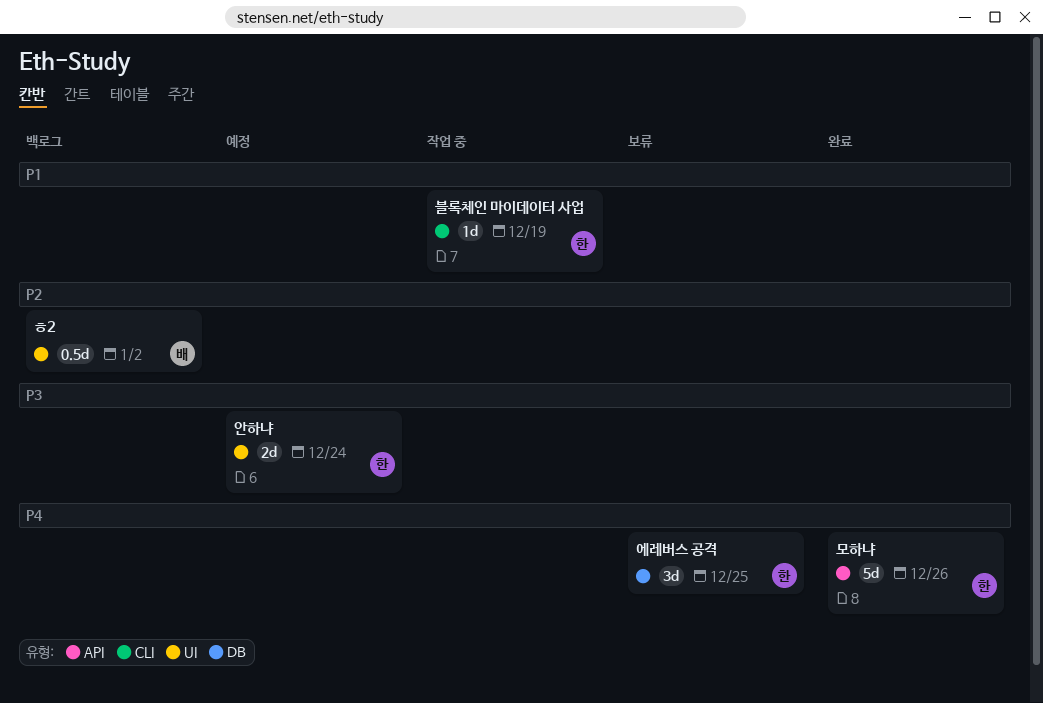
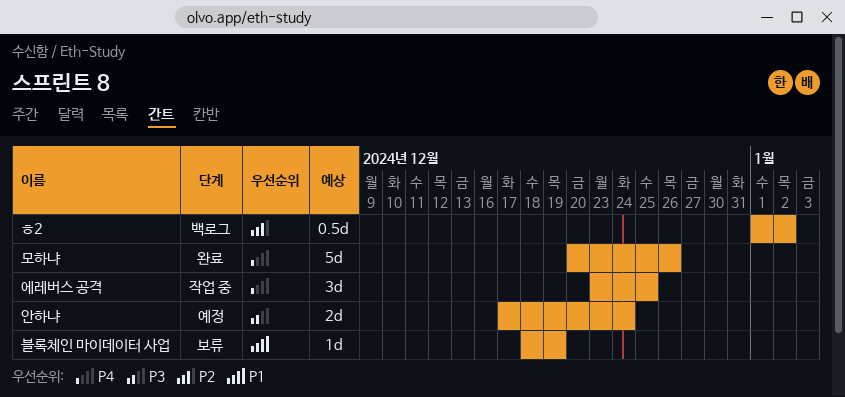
블록체인 마이데이터 사업, status: 작업 중 -> 보류
에레버스 공격, status: 보류 -> 작업 중

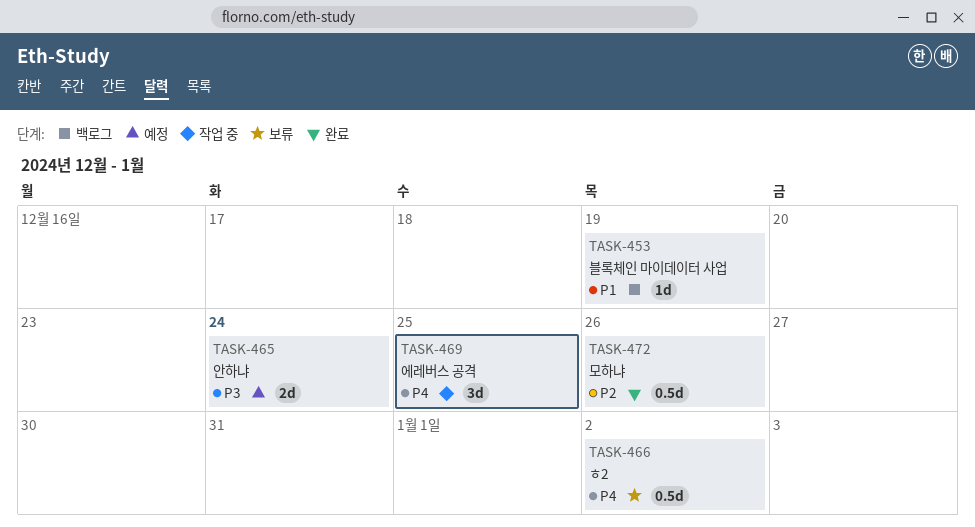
ㅎ2, status: 백로그 -> 보류
ㅎ2, priority: P2 -> P4
모하냐, priority: P4 -> P2
모하냐, estimate: 5d -> 0.5d
블록체인 마이데이터 사업, status: 보류 -> 백로그

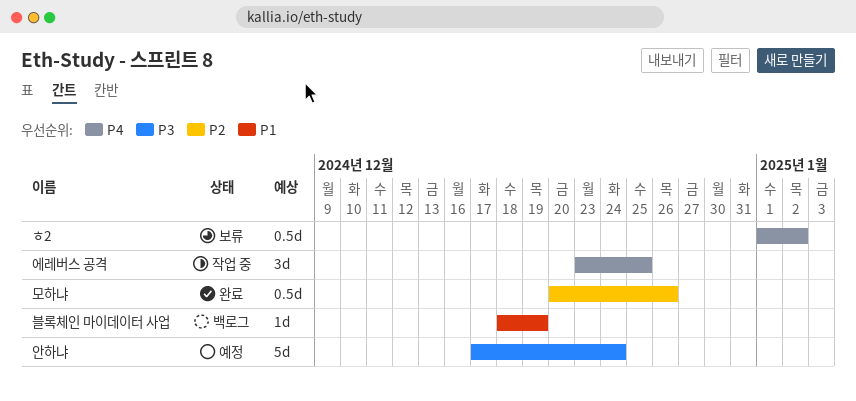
안하냐, estimate: 2d -> 5d

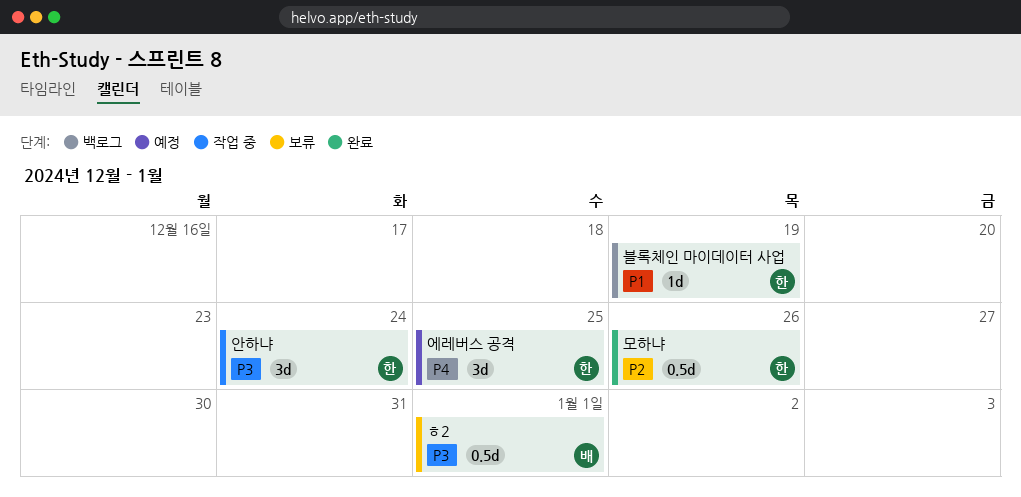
ㅎ2, priority: P4 -> P3
ㅎ2, due: Jan 2 -> Jan 1
안하냐, status: 예정 -> 작업 중
안하냐, estimate: 5d -> 3d
에레버스 공격, status: 작업 중 -> 예정

